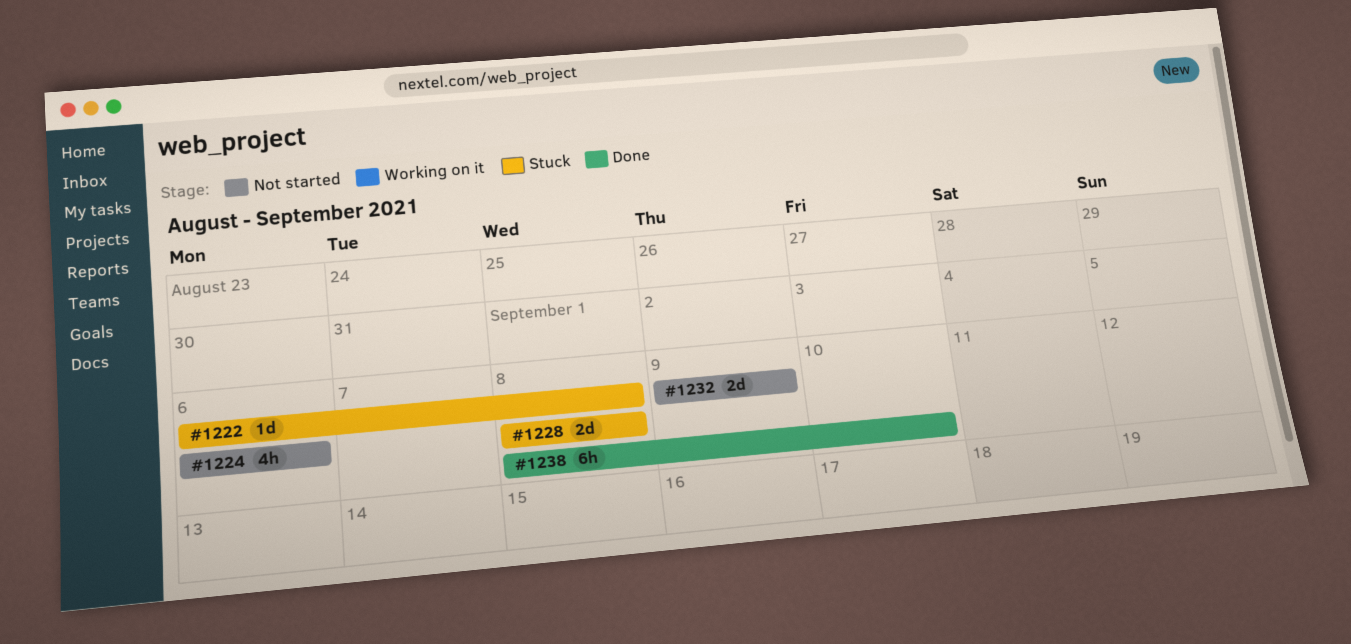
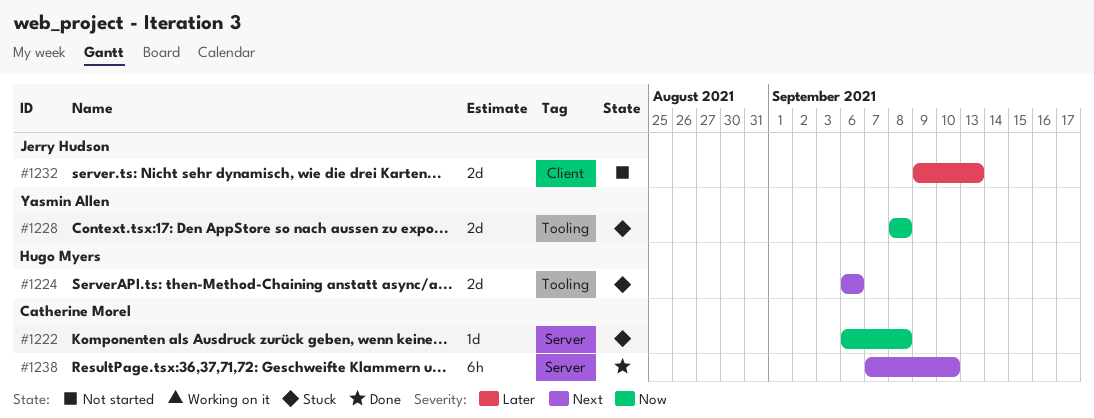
#1224, status: Not started -> Stuck
#1224, estimate: 4h -> 2d
#1232, due: Sep 9 -> Sep 13
#1238, start: Sep 8 -> Sep 7

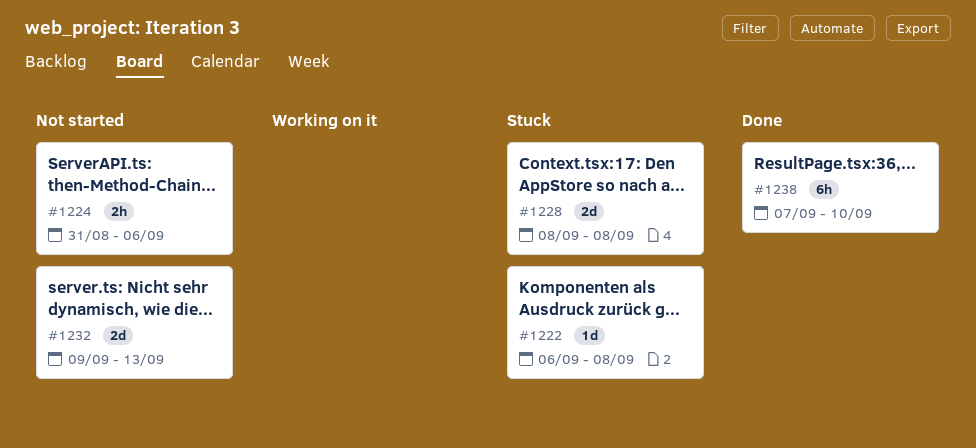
#1224, status: Stuck -> Not started
#1224, estimate: 2d -> 2h
#1224, start: Sep 6 -> Aug 31

